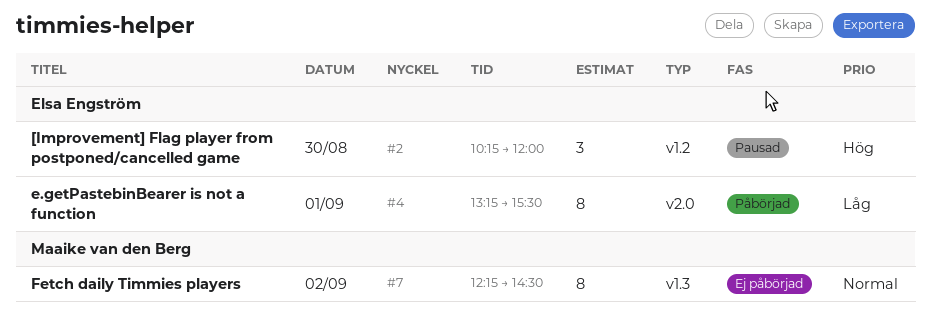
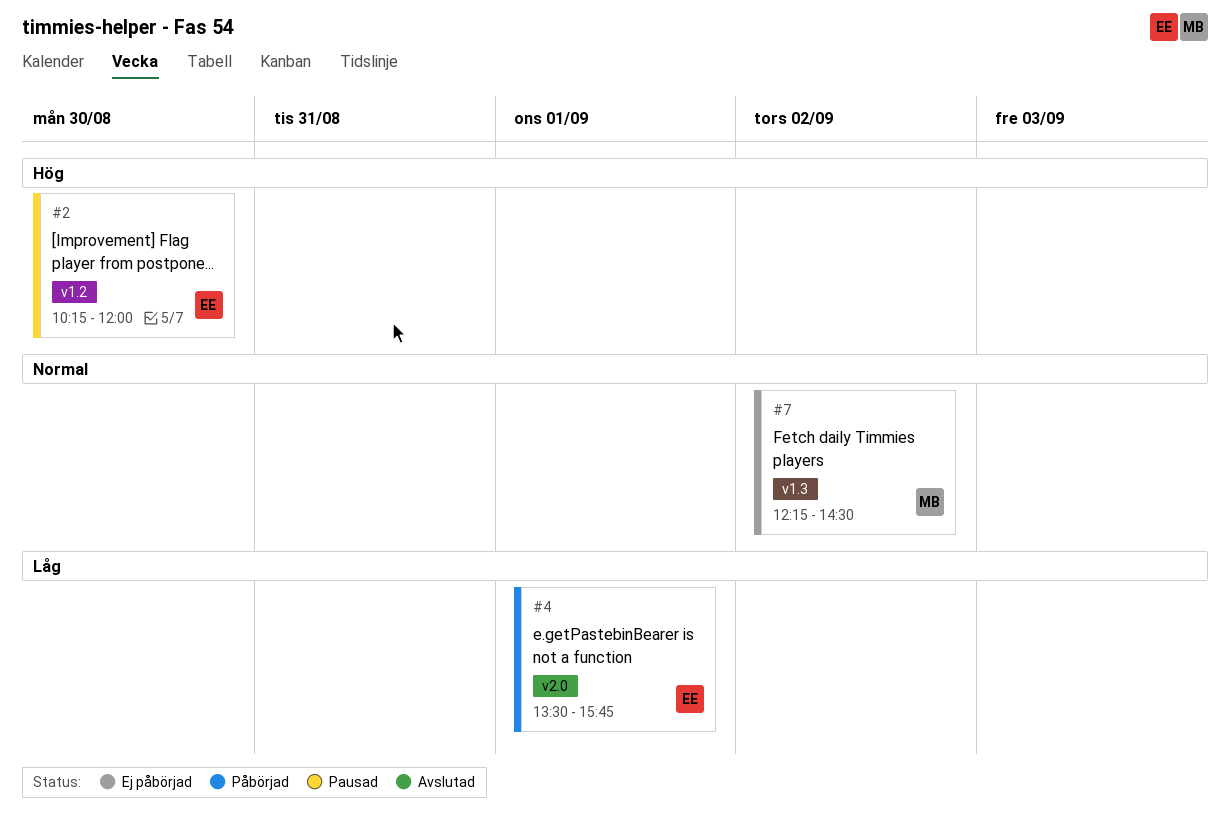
#4, begins: 13:15 -> 13:30
#4, ends: 15:30 -> 15:45

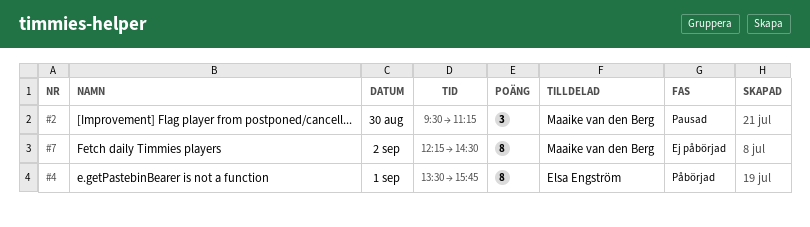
#2, owner: Elsa Engström -> Maaike van den Berg
#2, begins: 10:15 -> 09:30
#2, ends: 12:00 -> 11:15

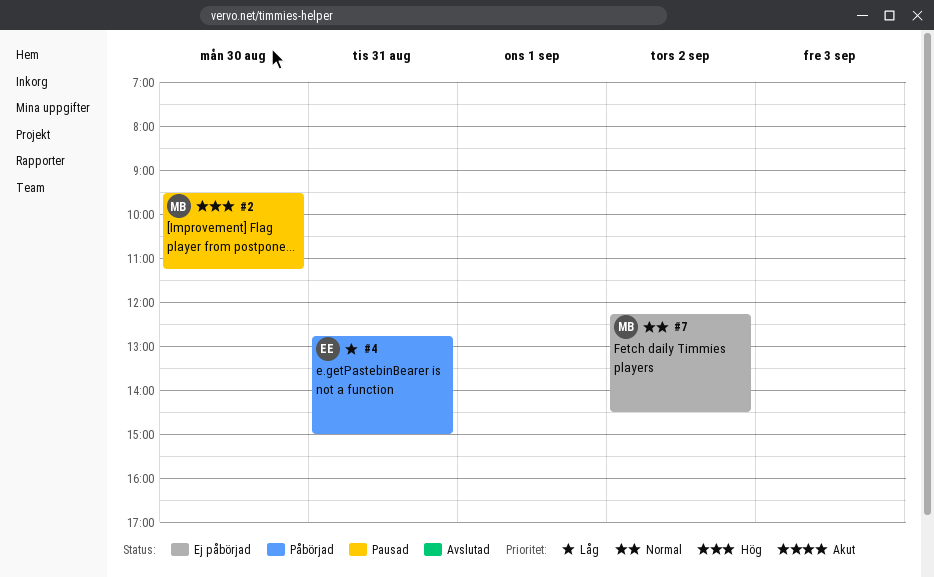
#4, day: Sep 1 -> Aug 31
#4, begins: 13:30 -> 12:45
#4, ends: 15:45 -> 15:00

